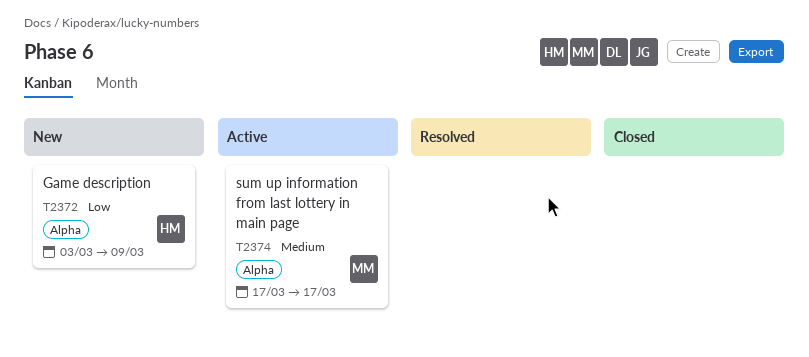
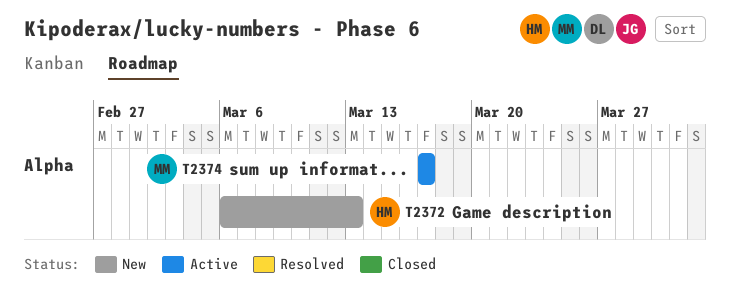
T2372, start: Mar 3 -> Mar 6
T2372, due: Mar 9 -> Mar 13

